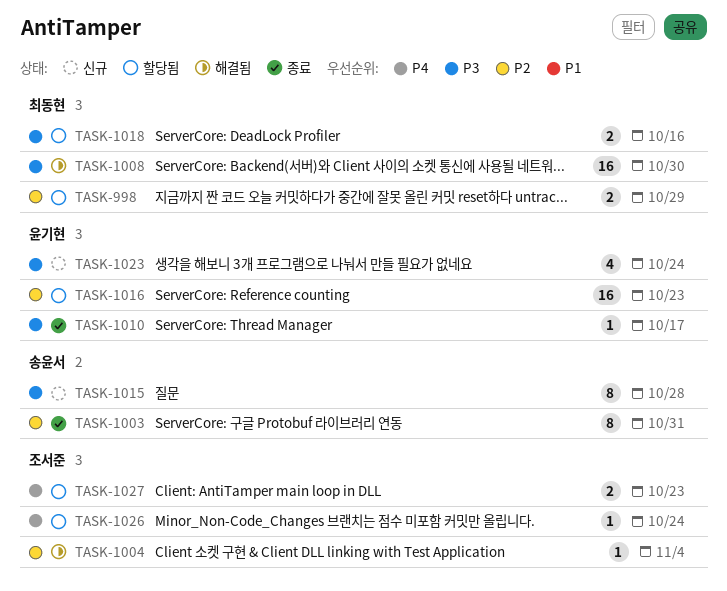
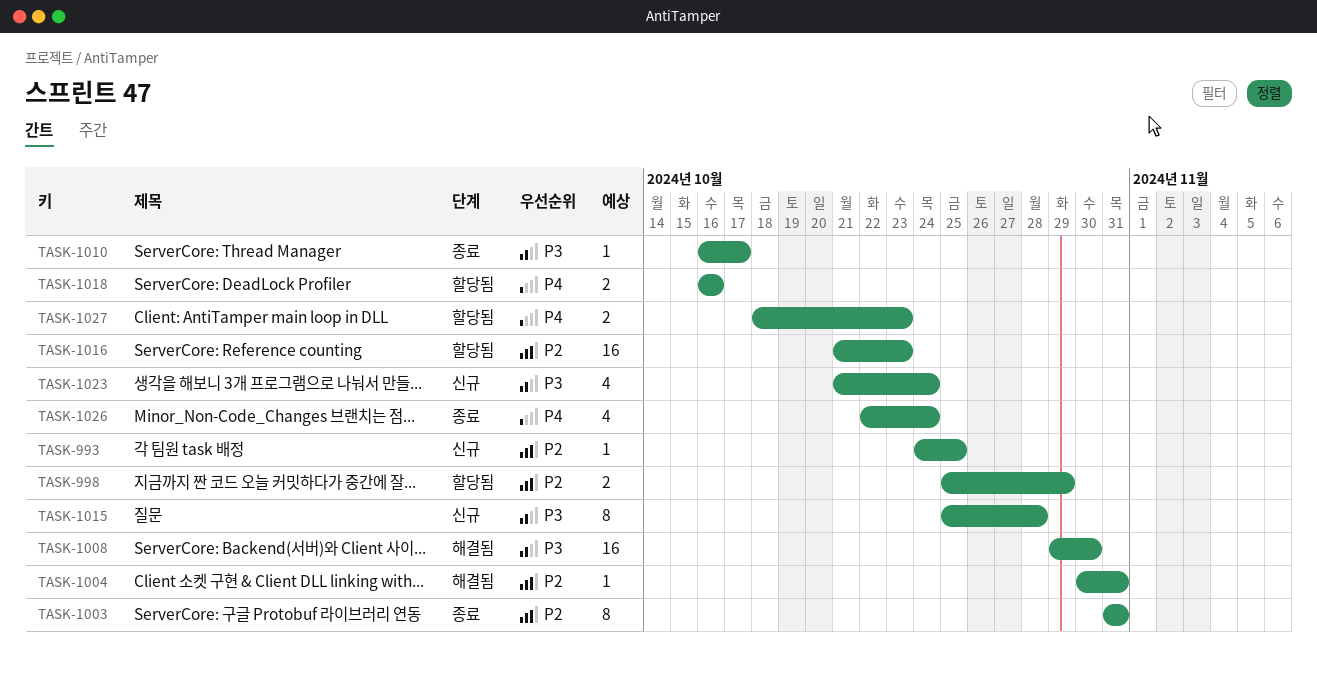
TASK-993: none -> present
TASK-1004, due: Nov 4 -> Oct 31
TASK-1018, priority: P3 -> P4
TASK-1026, status: 할당됨 -> 종료
TASK-1026, estimate: 1 -> 4

